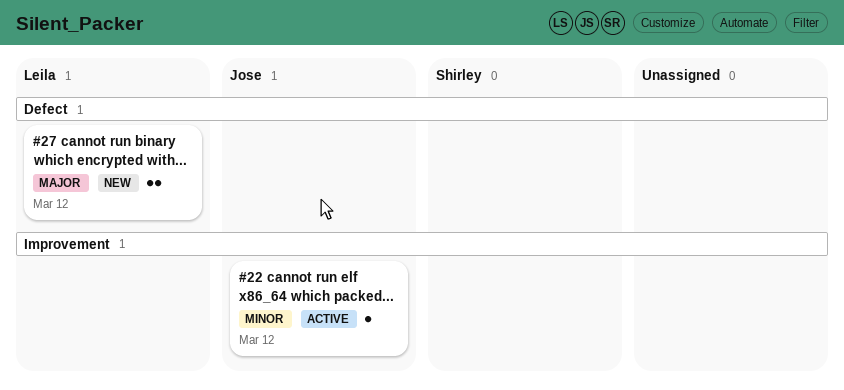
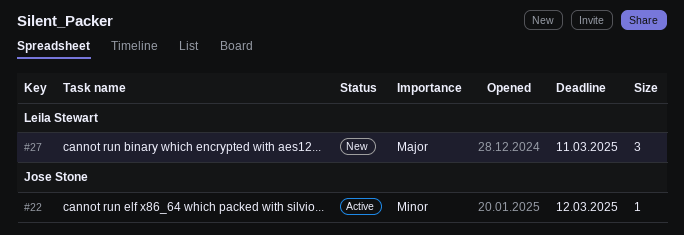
#27, estimate: 2 -> 3
#27, due: Mar 12 -> Mar 11

